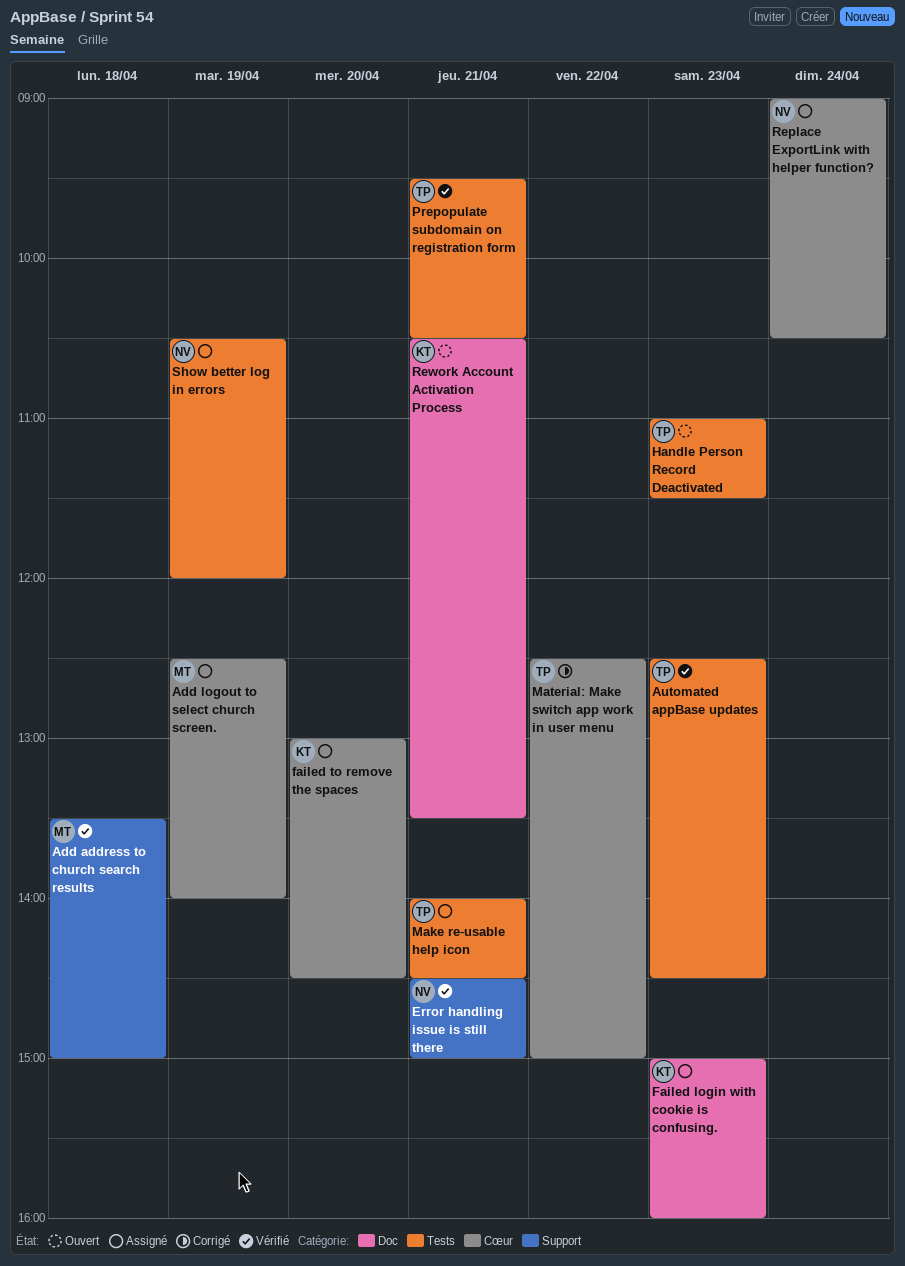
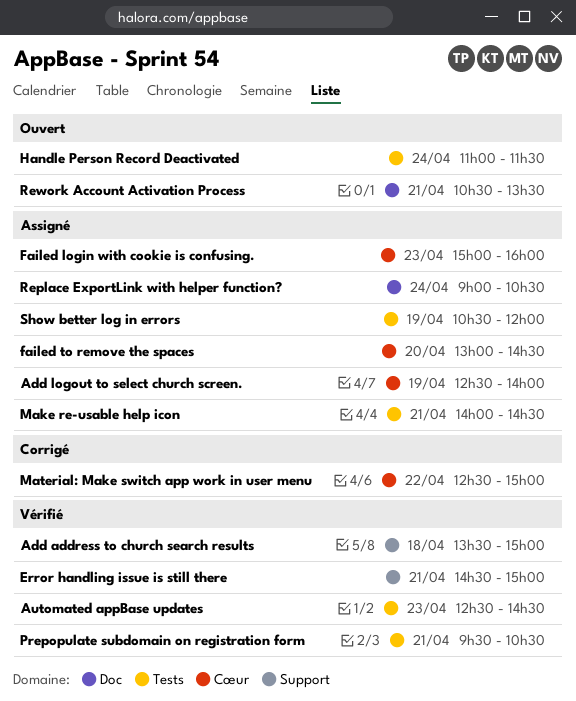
Failed login with cookie is confusing., label: Doc -> Cœur
Handle Person Record Deactivated, day: Apr 23 -> Apr 24
Replace ExportLink with helper function?, label: Cœur -> Doc

